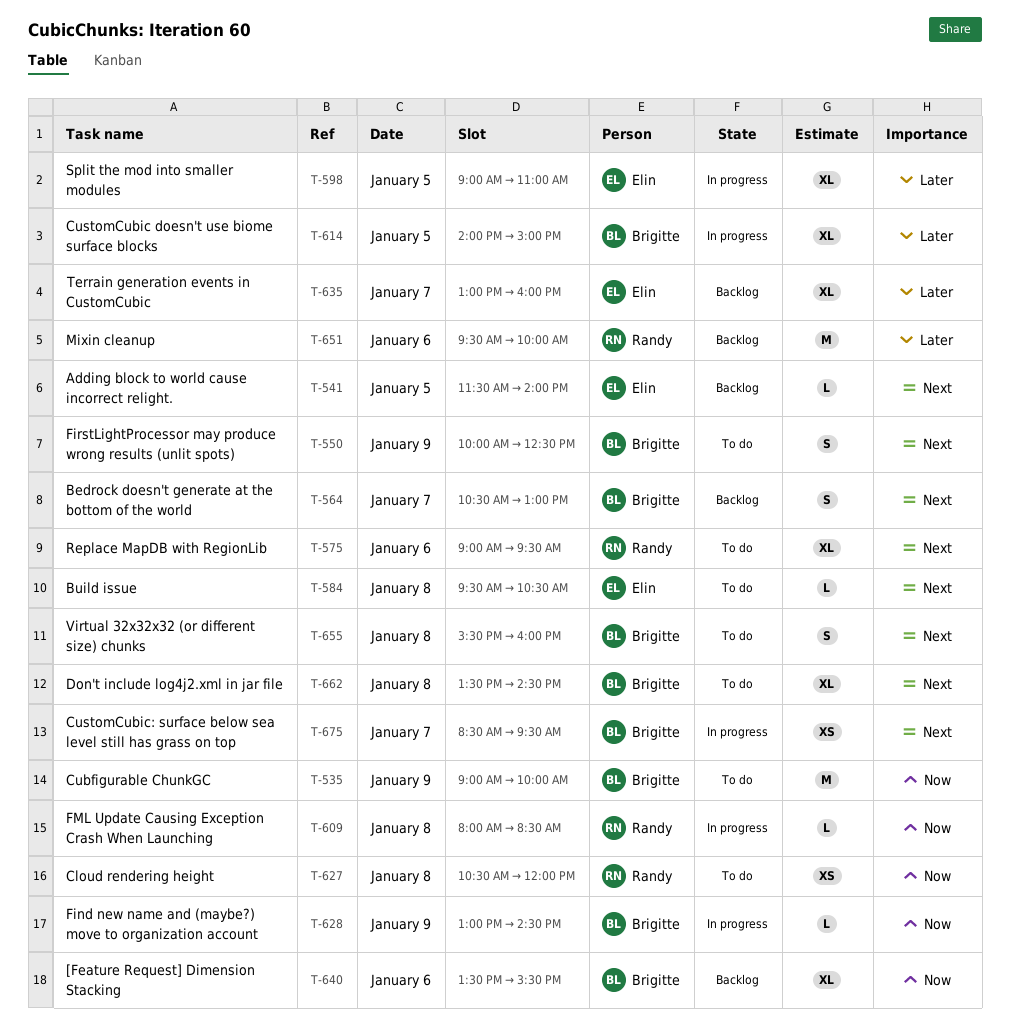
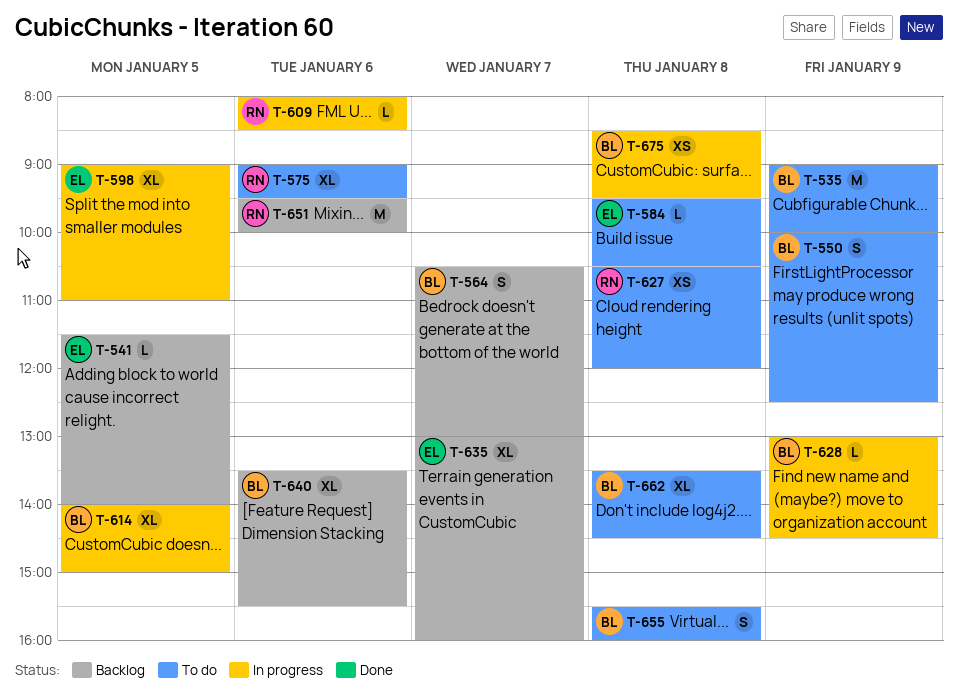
T-609, day: Jan 8 -> Jan 6
T-675, day: Jan 7 -> Jan 8

